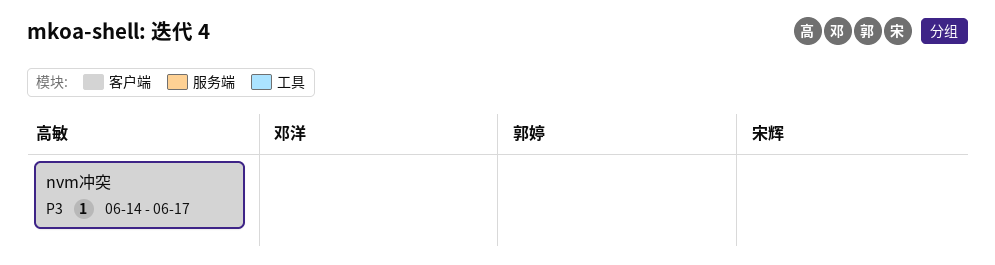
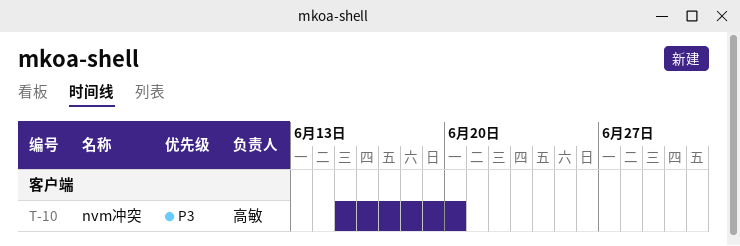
nvm冲突, start: Jun 14 -> Jun 15
nvm冲突, due: Jun 17 -> Jun 20

